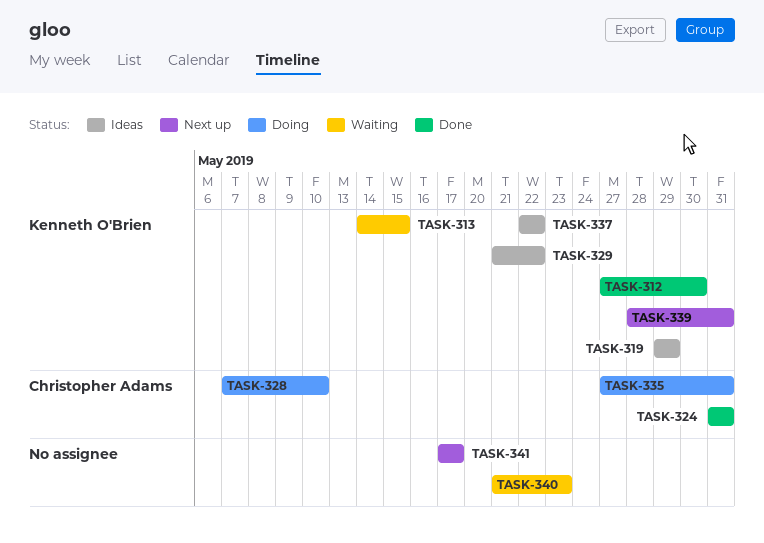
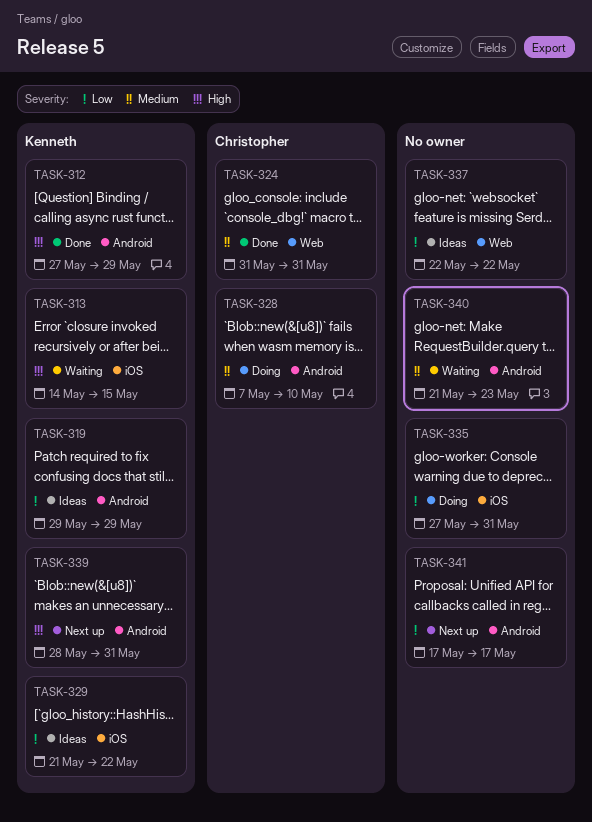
TASK-312, due: May 30 -> May 29
TASK-335, owner: Christopher Adams -> none
TASK-337, owner: Kenneth O'Brien -> none

